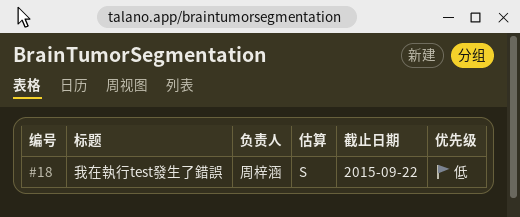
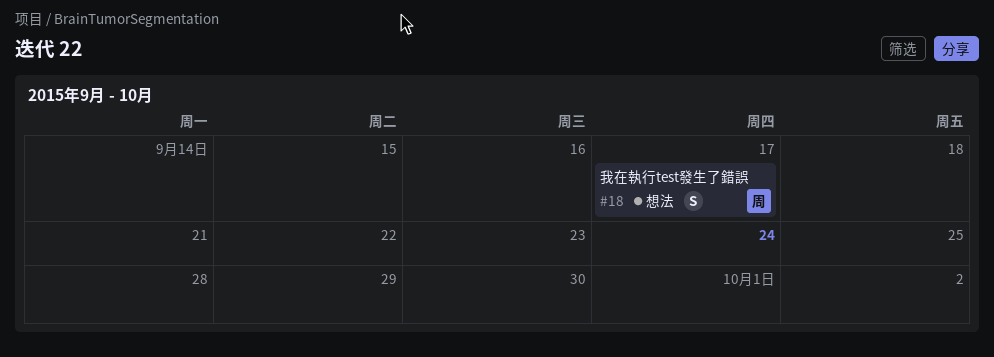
#18, due: Sep 22 -> Sep 17

